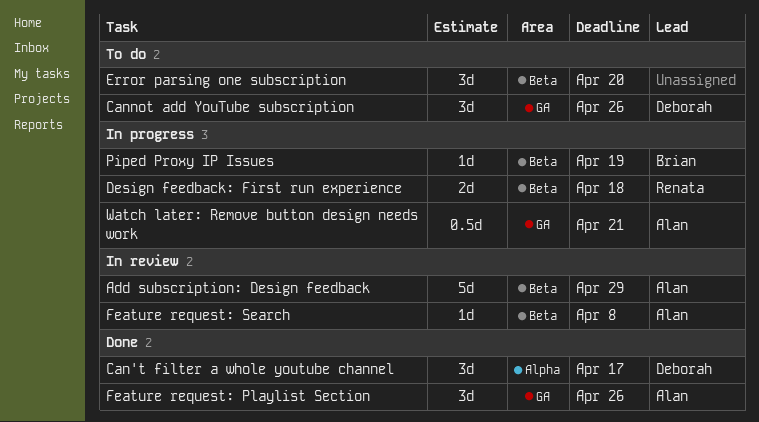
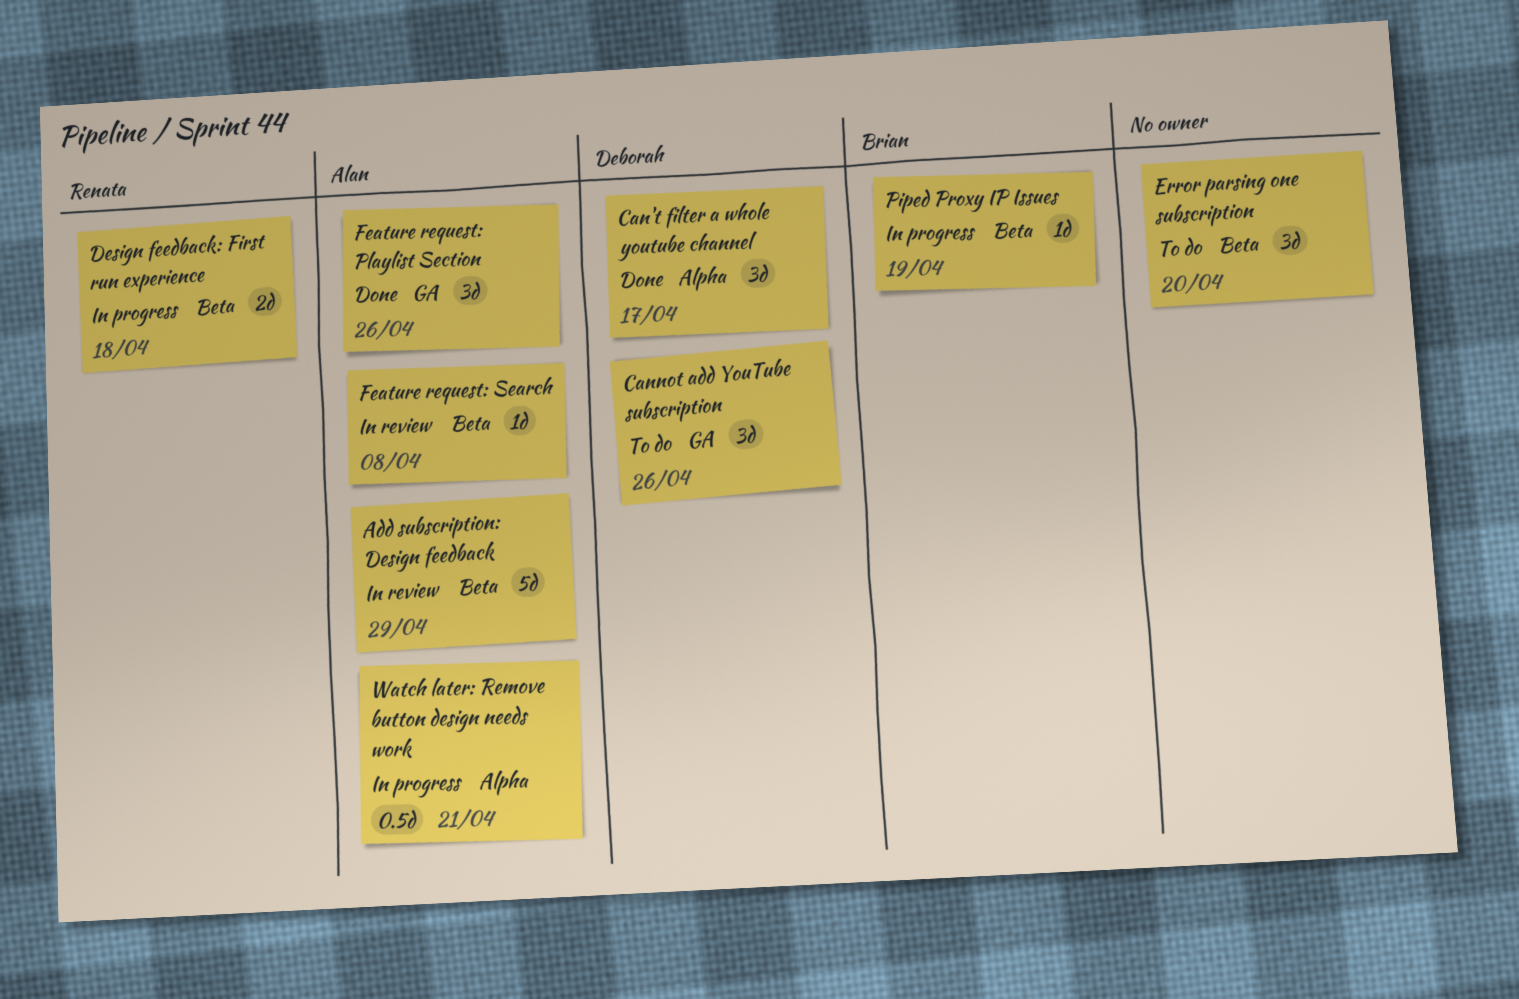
Watch later: Remove button design needs work, label: GA -> Alpha

